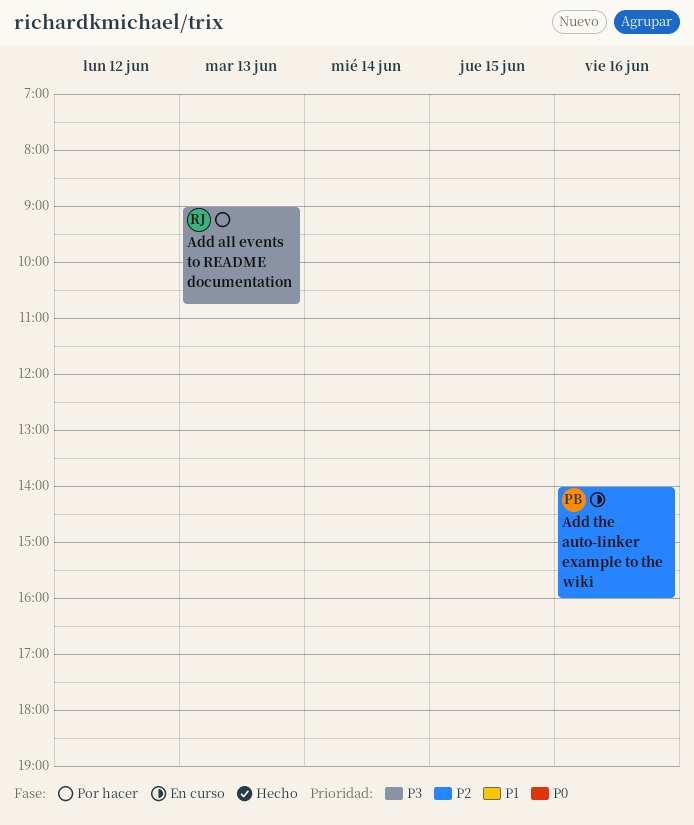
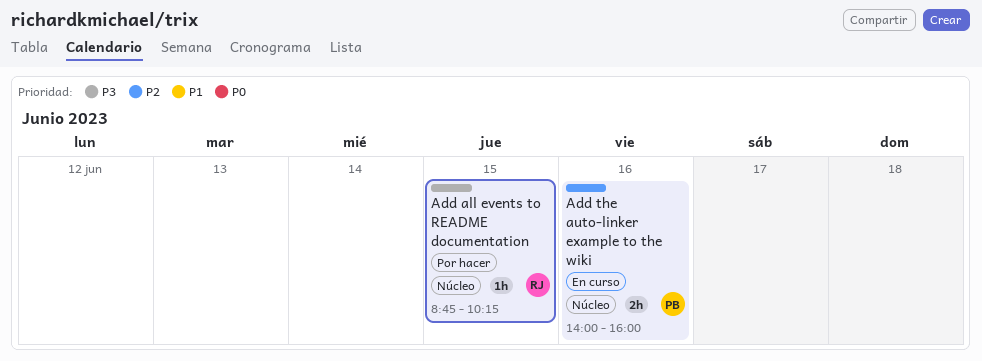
Add all events to README documentation, day: Jun 13 -> Jun 15
Add all events to README documentation, begins: 09:00 -> 08:45
Add all events to README documentation, ends: 10:45 -> 10:15

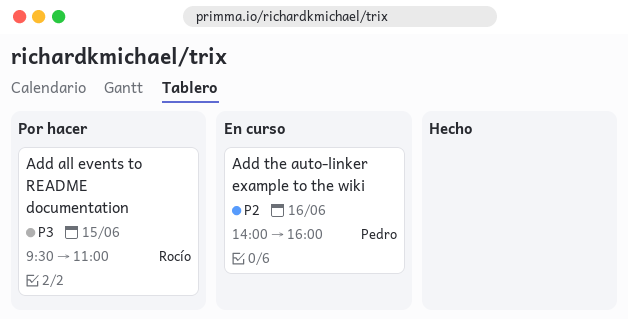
Add all events to README documentation, begins: 08:45 -> 09:30
Add all events to README documentation, ends: 10:15 -> 11:00

